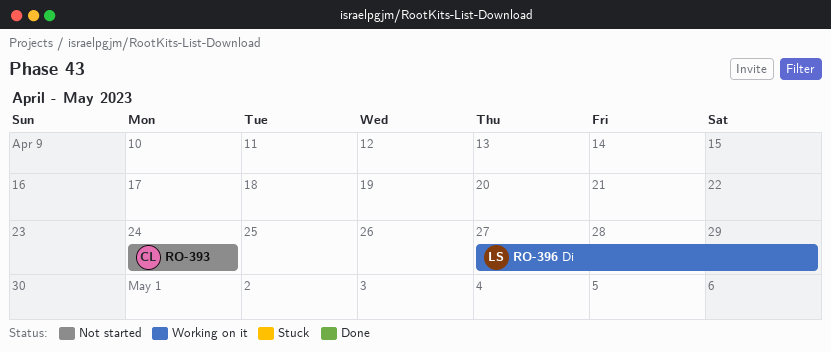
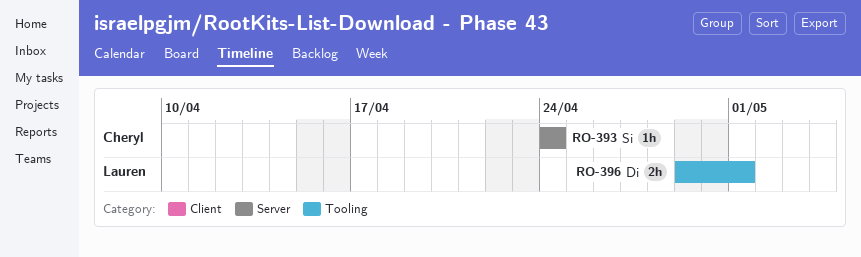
RO-396, start: Apr 27 -> Apr 29
RO-396, due: Apr 29 -> May 1

